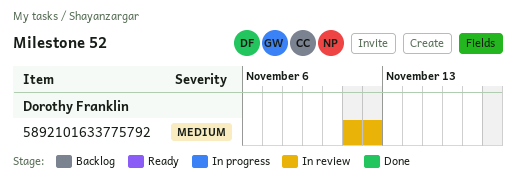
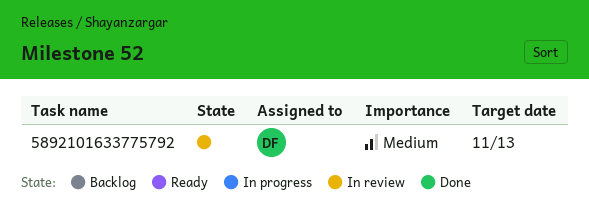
5892101633775792, due: Nov 12 -> Nov 13

